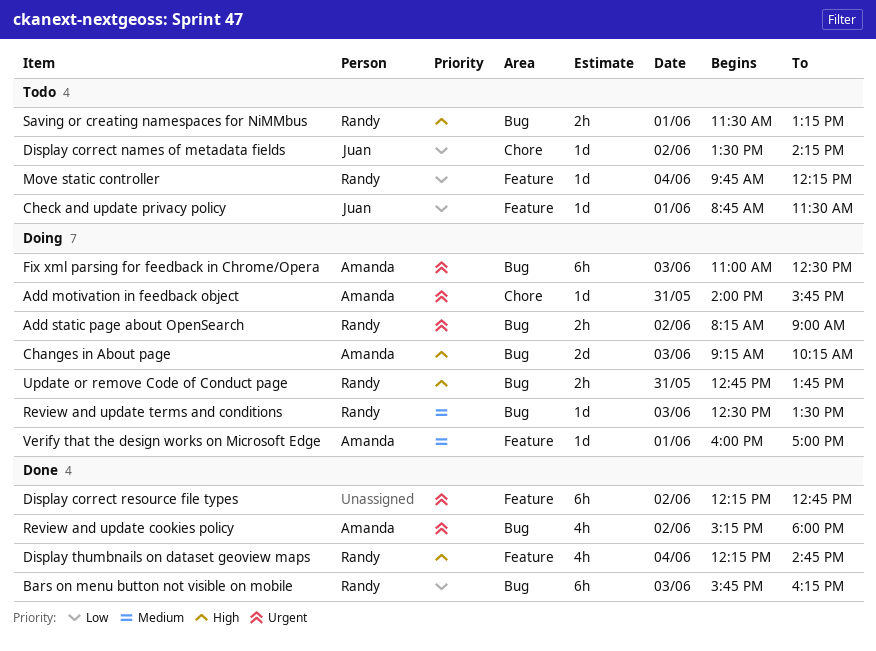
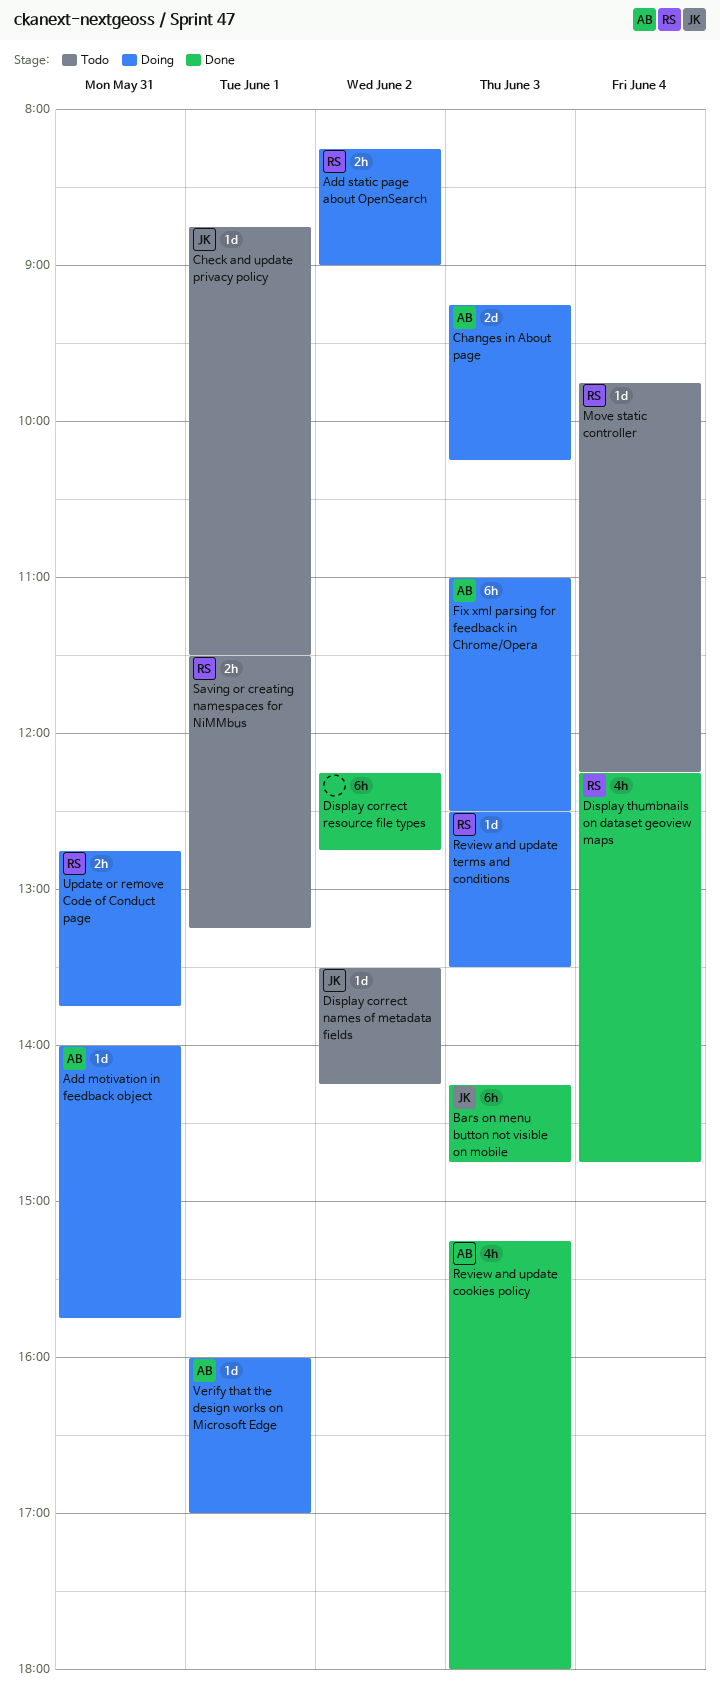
Bars on menu button not visible on mobile, owner: Randy -> Juan
Bars on menu button not visible on mobile, begins: 15:45 -> 14:15
Bars on menu button not visible on mobile, ends: 16:15 -> 14:45
Review and update cookies policy, day: Jun 2 -> Jun 3

